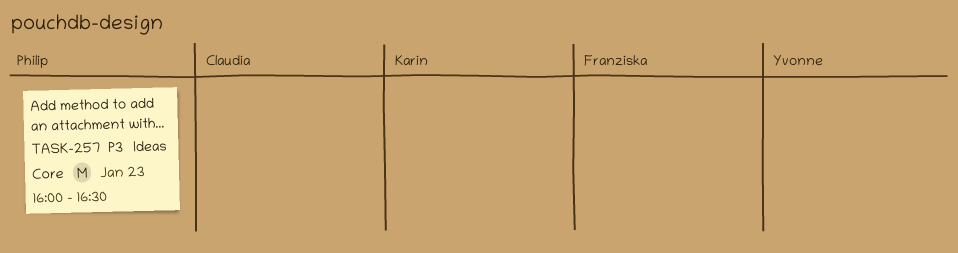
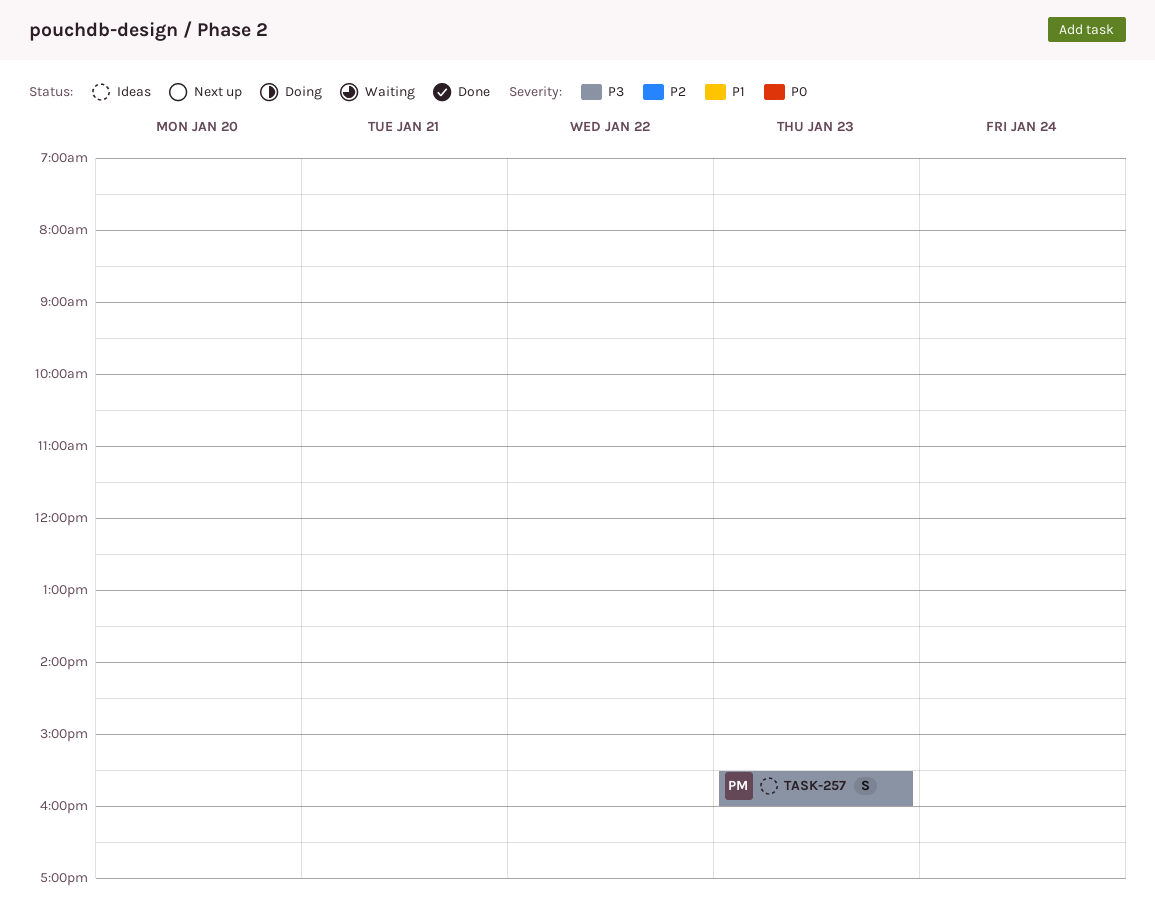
TASK-257, estimate: M -> S
TASK-257, begins: 16:00 -> 15:30
TASK-257, ends: 16:30 -> 16:00

